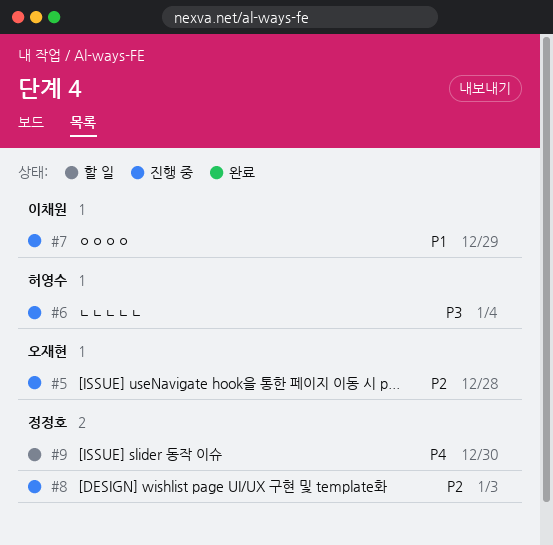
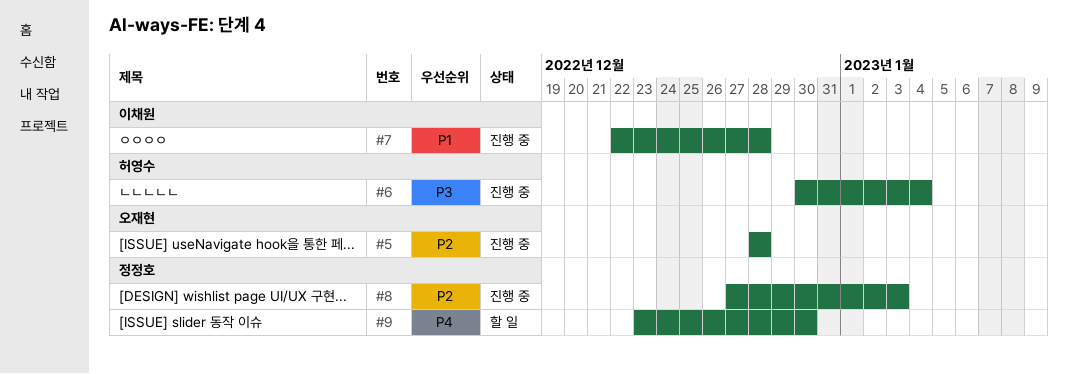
#7, due: Dec 29 -> Dec 28

